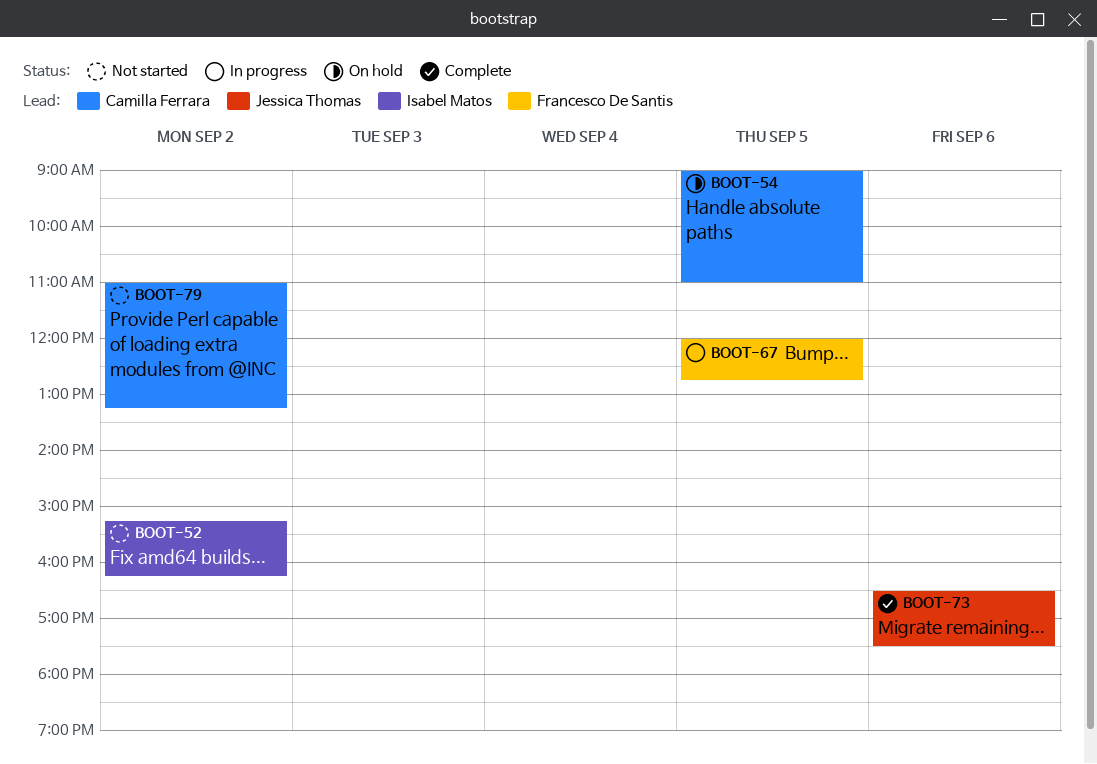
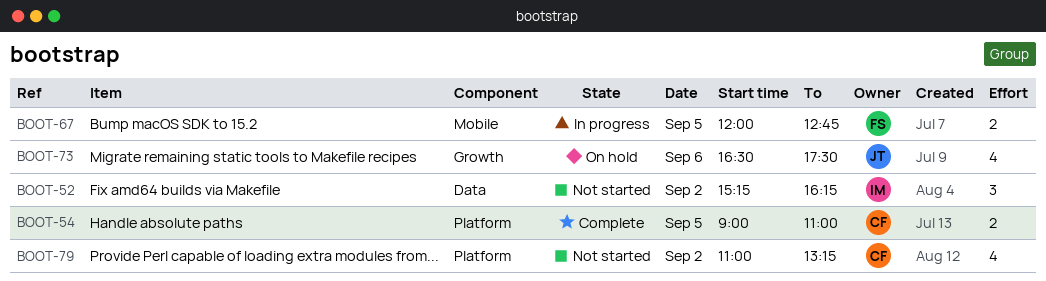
BOOT-54, status: On hold -> Complete
BOOT-73, status: Complete -> On hold

